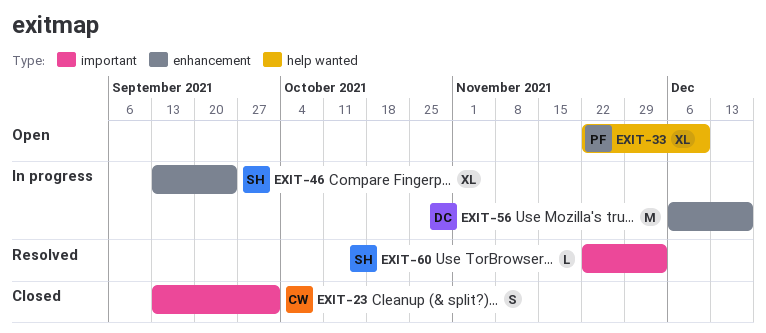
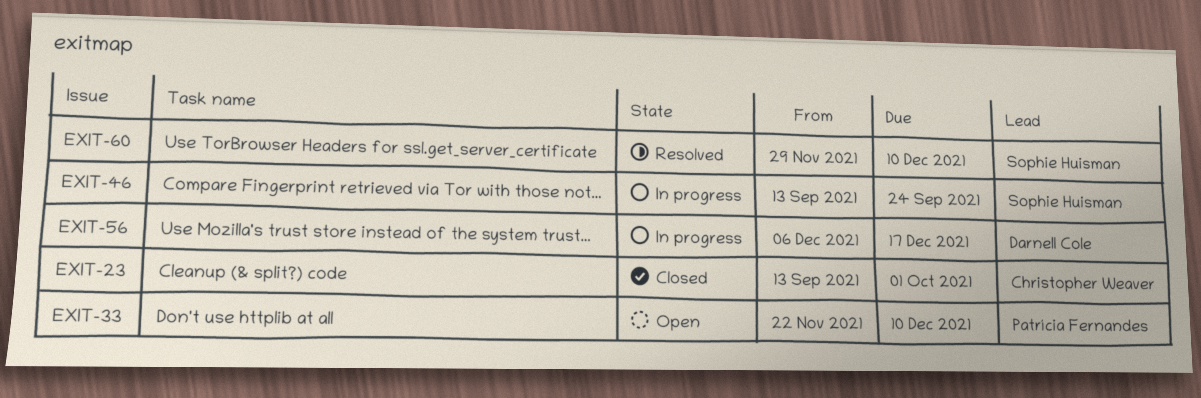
EXIT-60, start: Nov 22 -> Nov 29
EXIT-60, due: Dec 3 -> Dec 10

